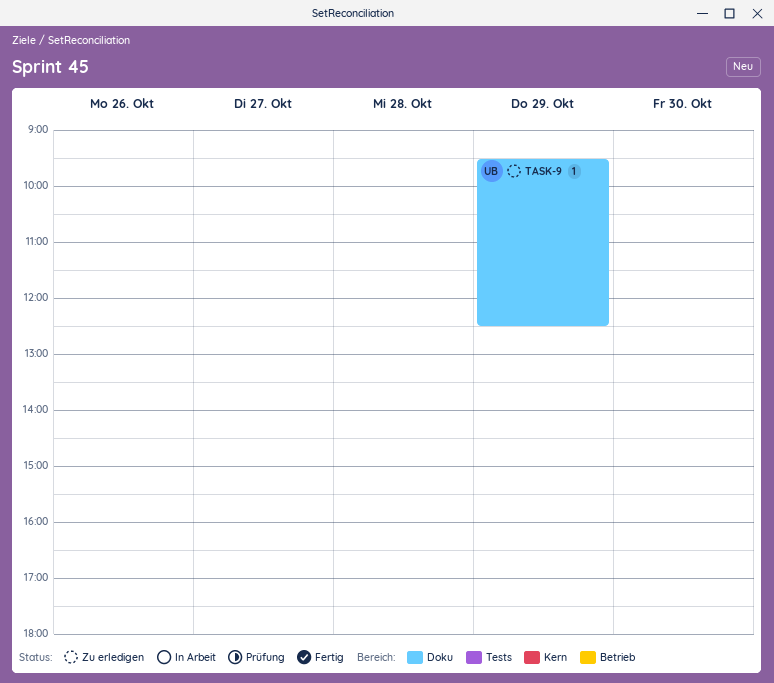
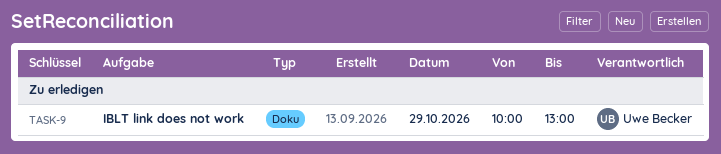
TASK-9, begins: 09:30 -> 10:00
TASK-9, ends: 12:30 -> 13:00

